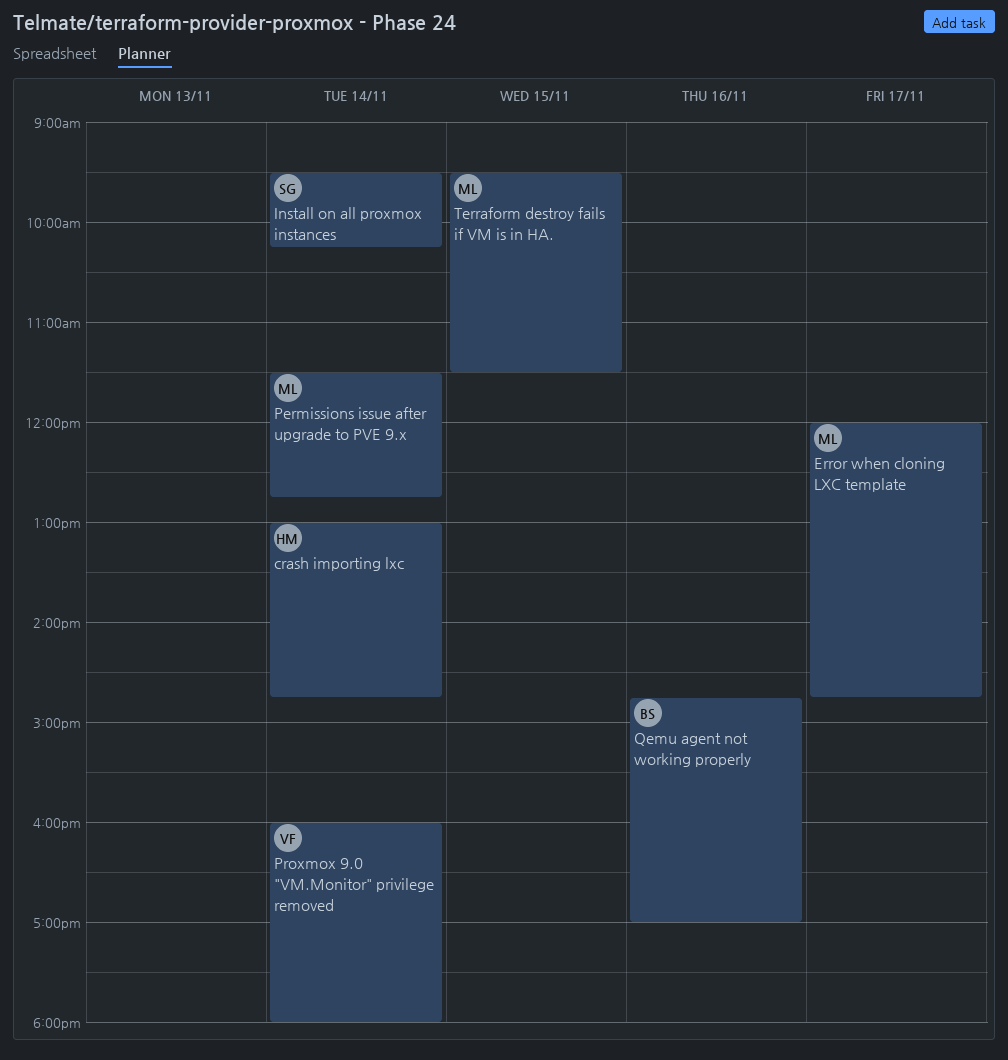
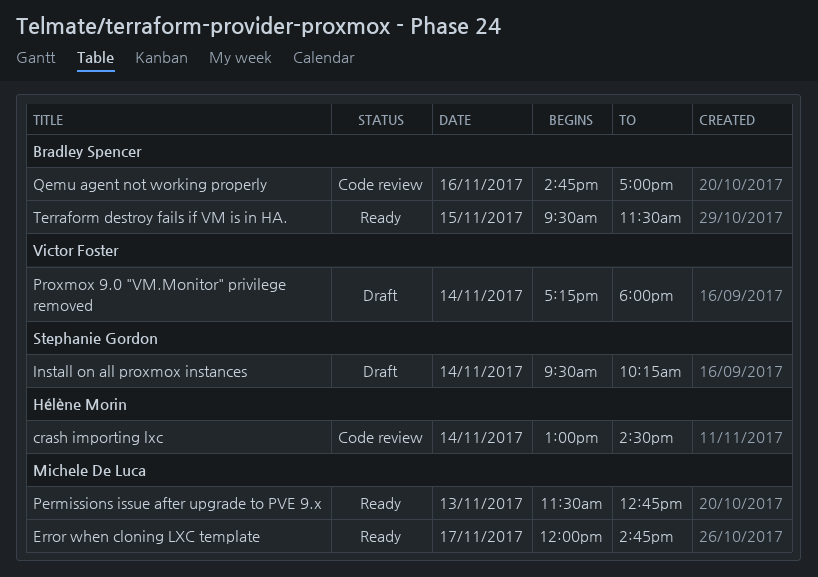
crash importing lxc, ends: 14:45 -> 14:30
Permissions issue after upgrade to PVE 9.x, day: Nov 14 -> Nov 13
Proxmox 9.0 "VM.Monitor" privilege removed, begins: 16:00 -> 17:15
Terraform destroy fails if VM is in HA., owner: Michele De Luca -> Bradley Spencer

